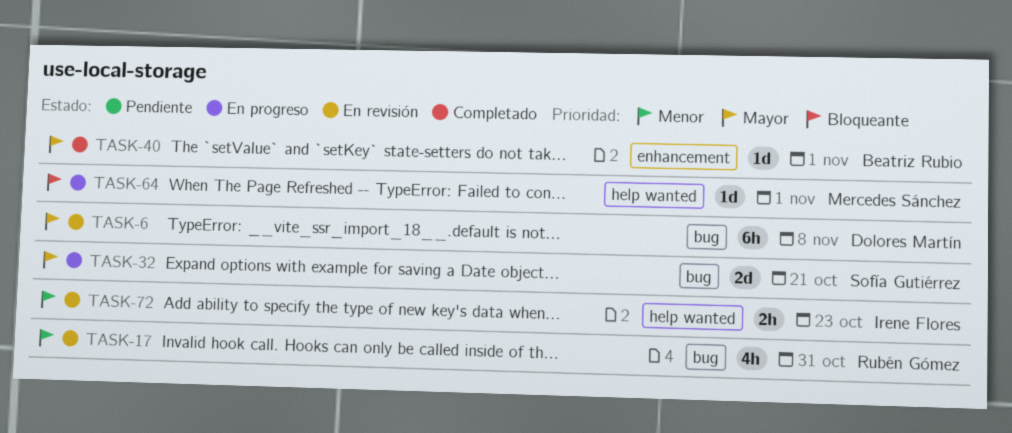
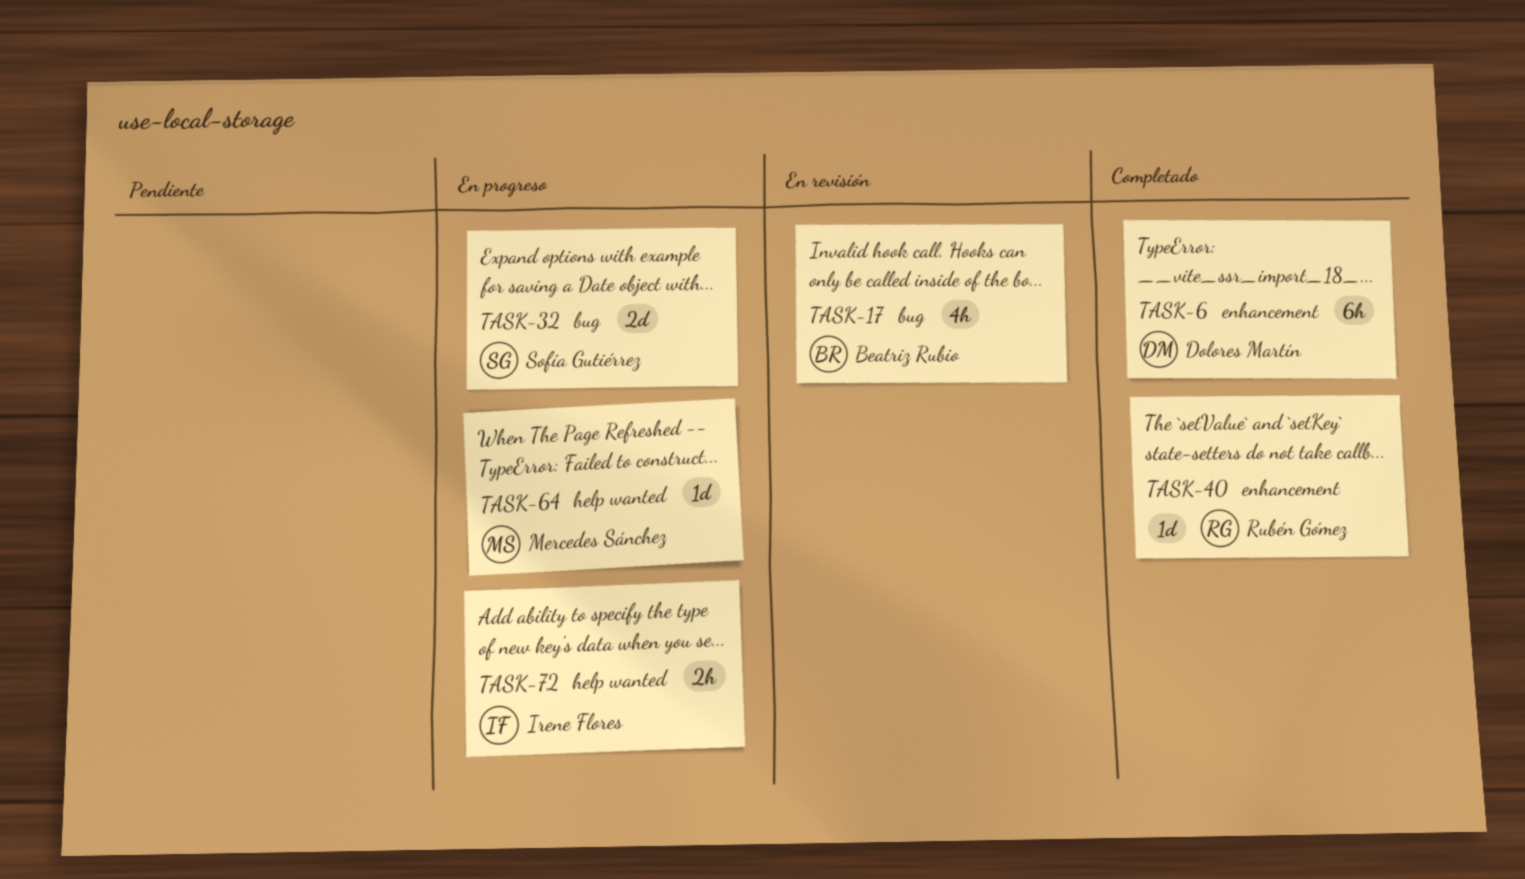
TASK-6, status: En revisión -> Completado
TASK-6, label: bug -> enhancement
TASK-17, owner: Rubén Gómez -> Beatriz Rubio
TASK-40, owner: Beatriz Rubio -> Rubén Gómez
TASK-72, status: En revisión -> En progreso

